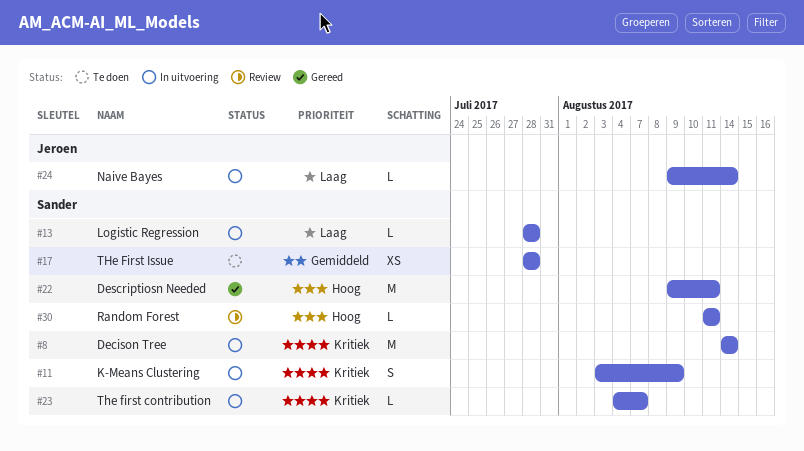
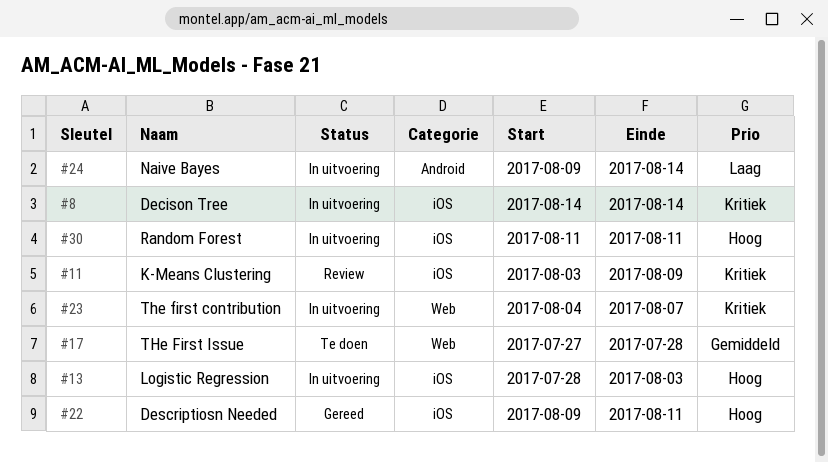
#11, status: In uitvoering -> Review
#13, priority: Laag -> Hoog
#13, due: Jul 28 -> Aug 3
#17, start: Jul 28 -> Jul 27
#30, status: Review -> In uitvoering

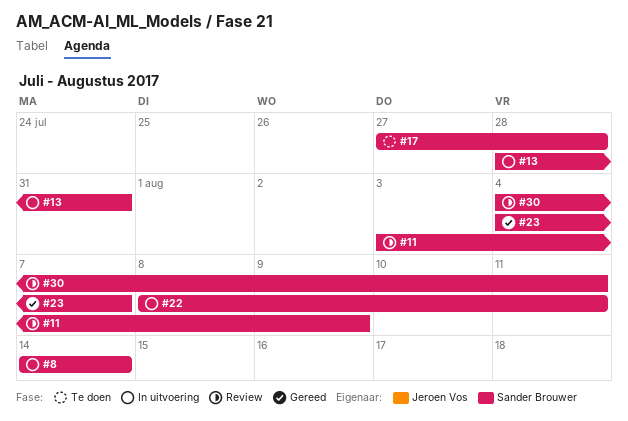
#13, due: Aug 3 -> Jul 31
#22, status: Gereed -> In uitvoering
#22, start: Aug 9 -> Aug 8
#23, status: In uitvoering -> Gereed
#24: present -> none
#30, status: In uitvoering -> Review
#30, start: Aug 11 -> Aug 4

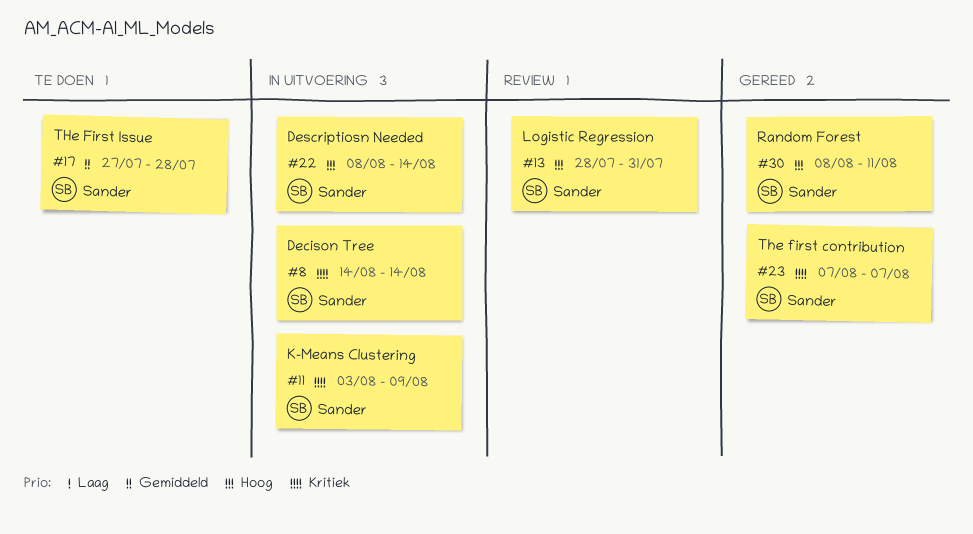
#11, status: Review -> In uitvoering
#13, status: In uitvoering -> Review
#22, due: Aug 11 -> Aug 14
#23, start: Aug 4 -> Aug 7
#30, status: Review -> Gereed
#30, start: Aug 4 -> Aug 8

